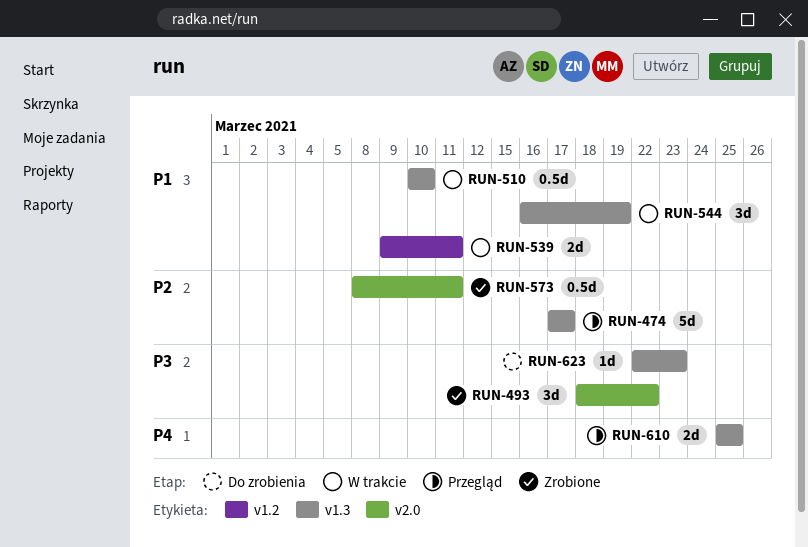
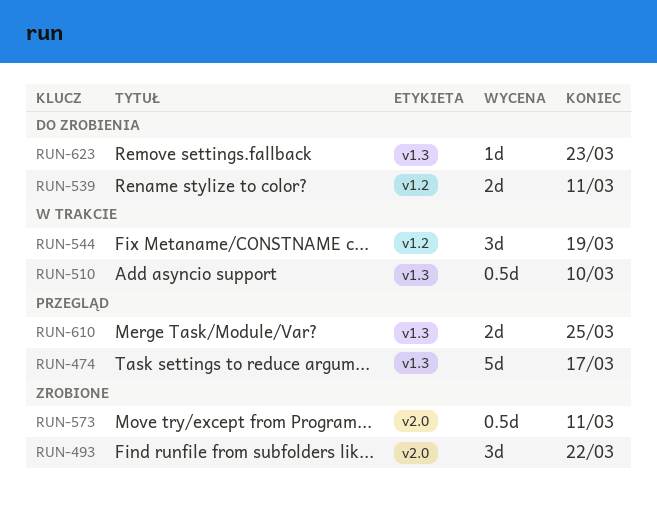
RUN-539, status: W trakcie -> Do zrobienia
RUN-544, label: v1.3 -> v1.2

